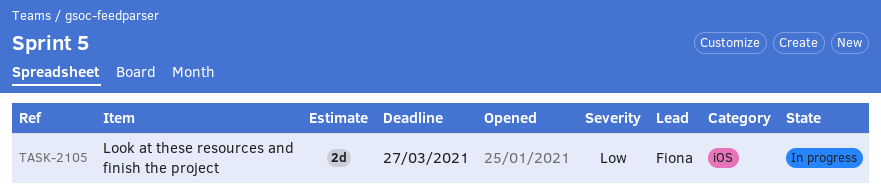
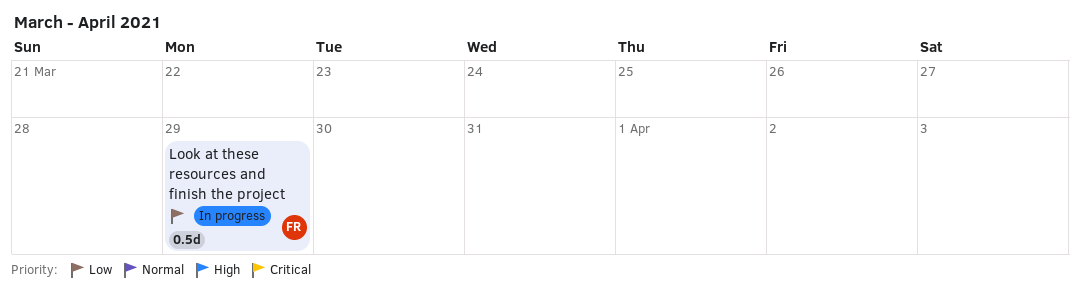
Look at these resources and finish the project, estimate: 2d -> 0.5d
Look at these resources and finish the project, due: Mar 27 -> Mar 29

